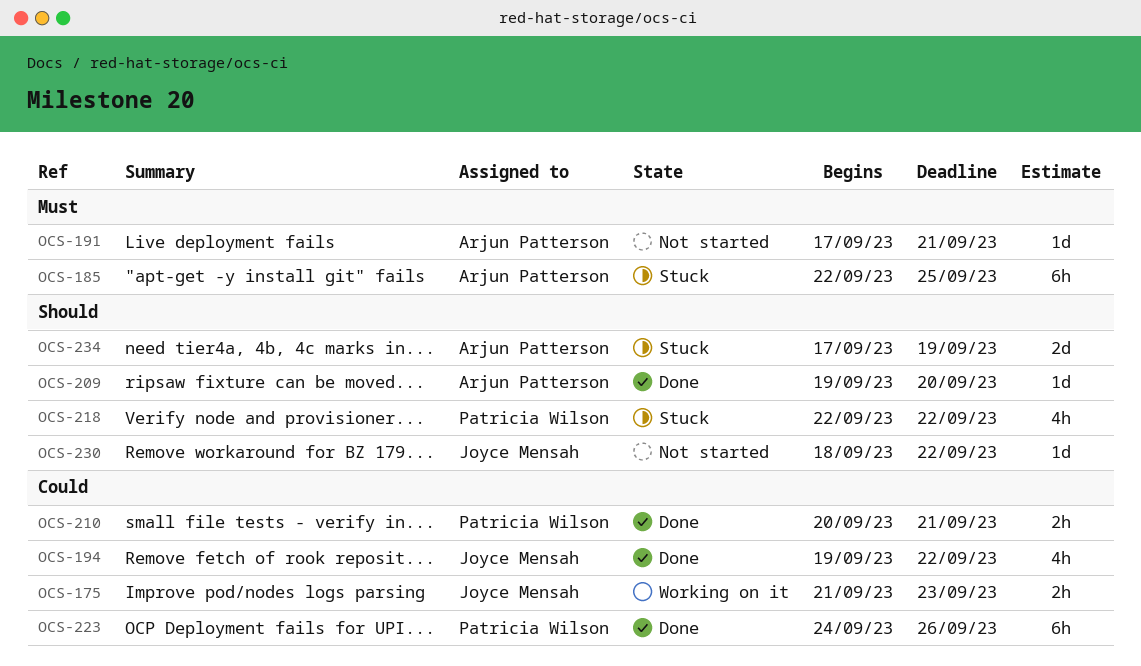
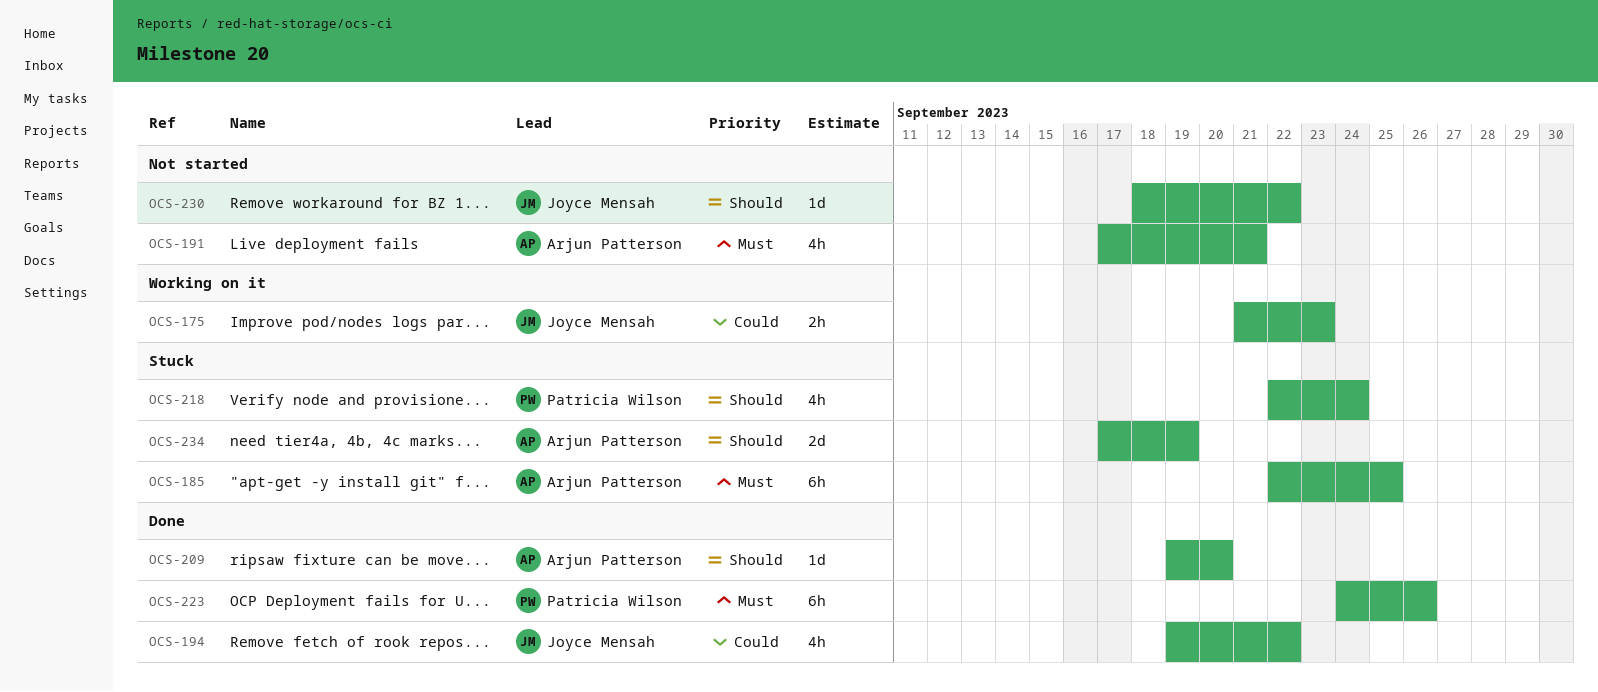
OCS-191, estimate: 1d -> 4h
OCS-210: present -> none
OCS-218, due: Sep 22 -> Sep 24
OCS-223, priority: Could -> Must

